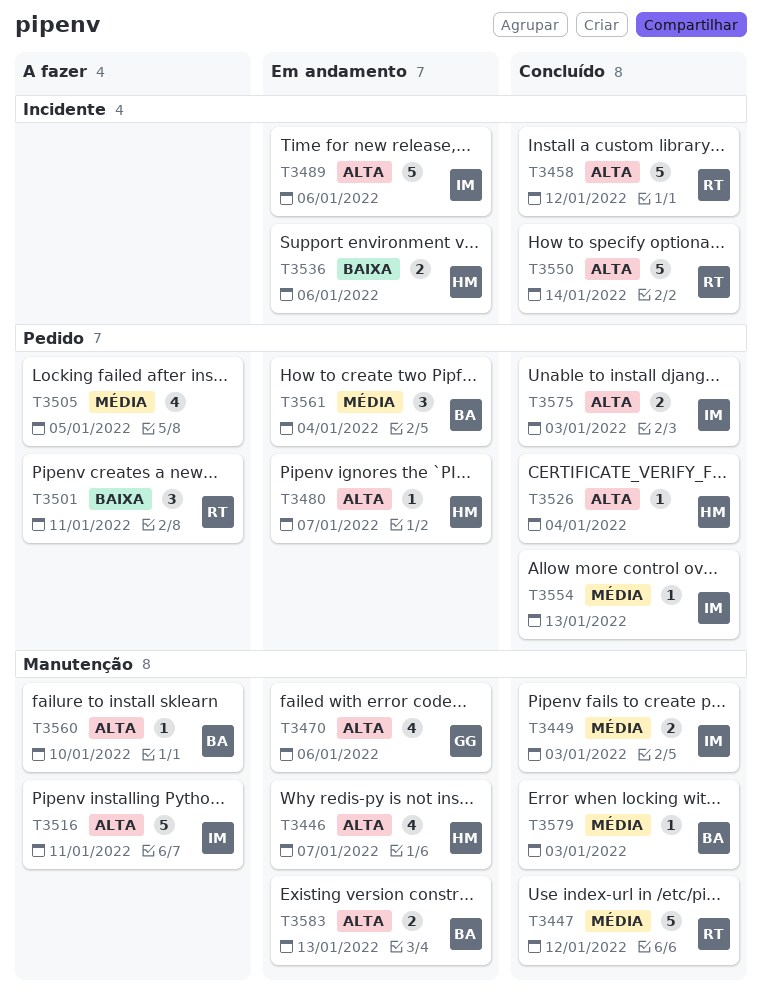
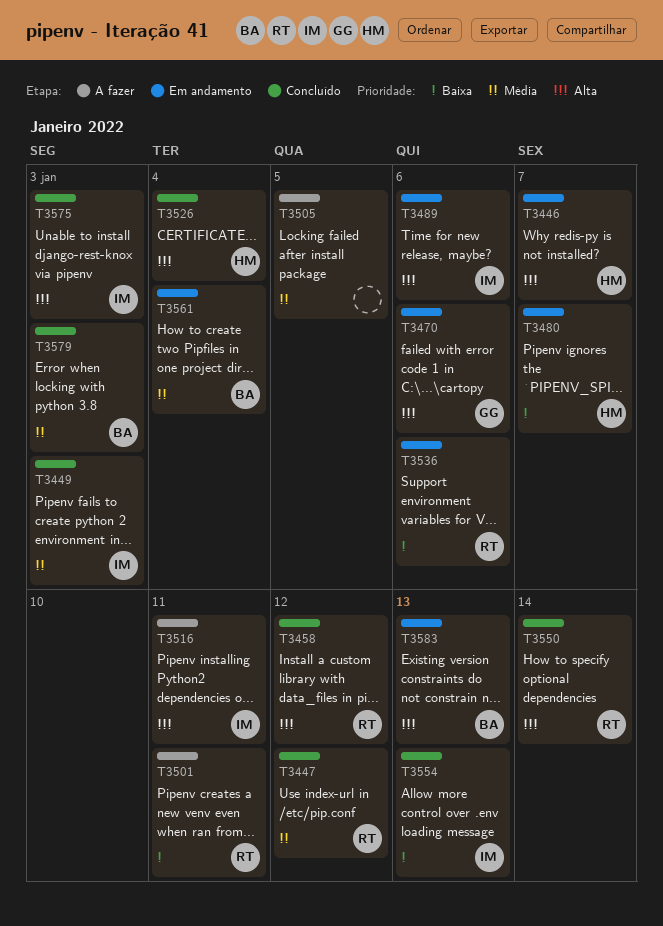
T3480, priority: Alta -> Baixa
T3536, owner: HM -> RT
T3554, priority: Média -> Baixa
T3560: present -> none

